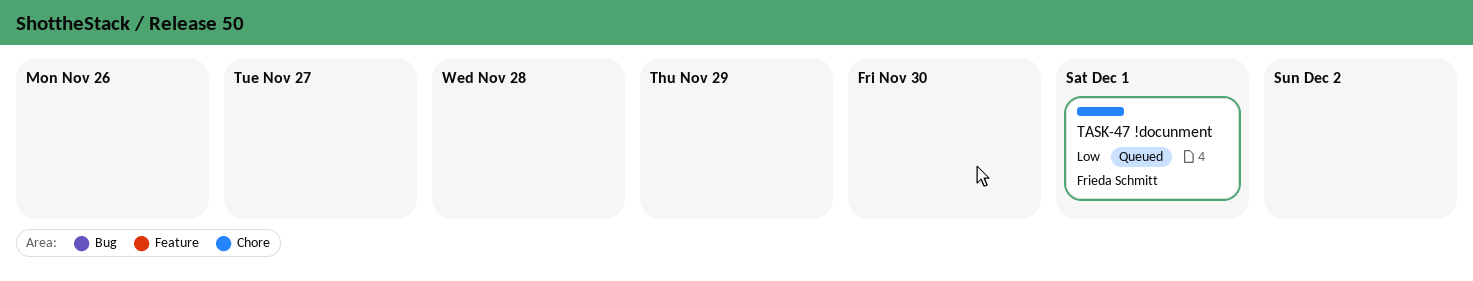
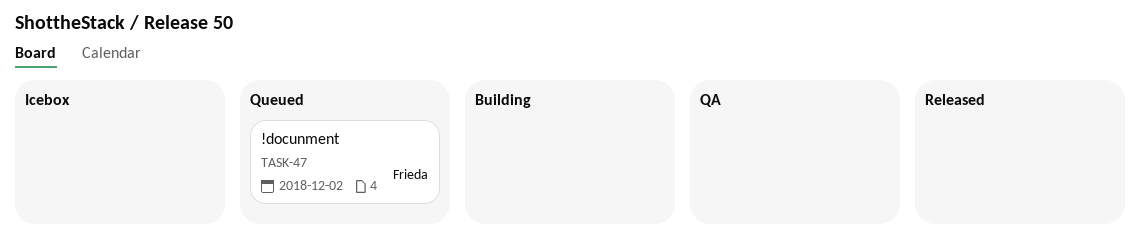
TASK-47, due: Dec 1 -> Dec 2

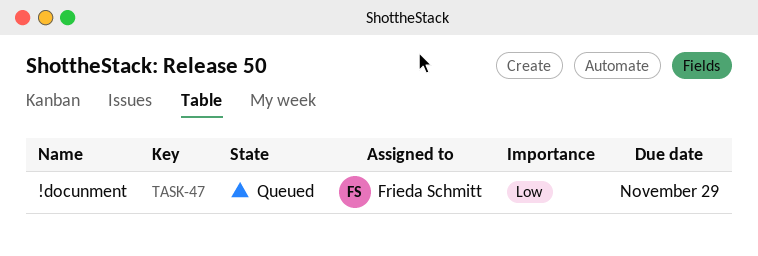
TASK-47, due: Dec 2 -> Nov 29

